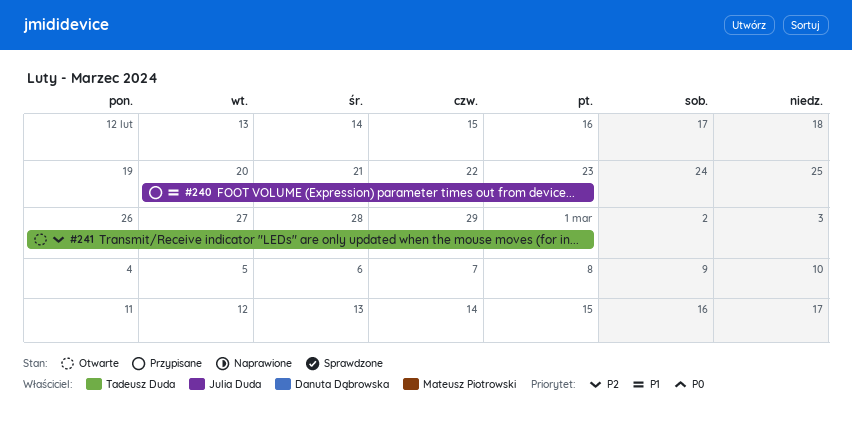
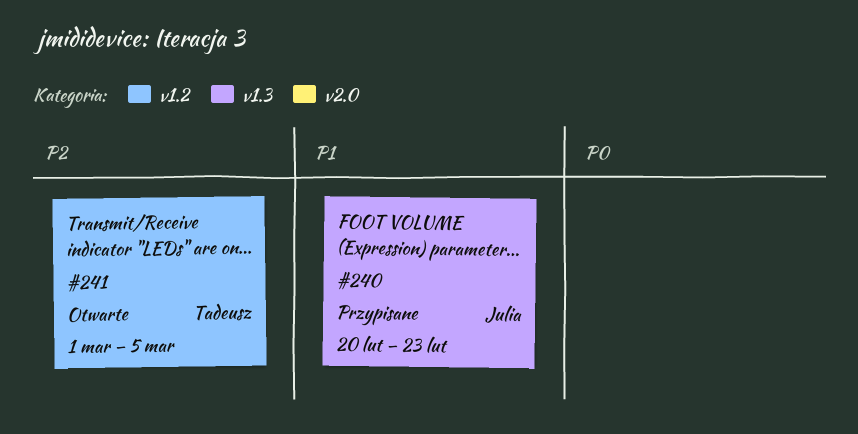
#241, start: Feb 26 -> Mar 1
#241, due: Mar 1 -> Mar 5

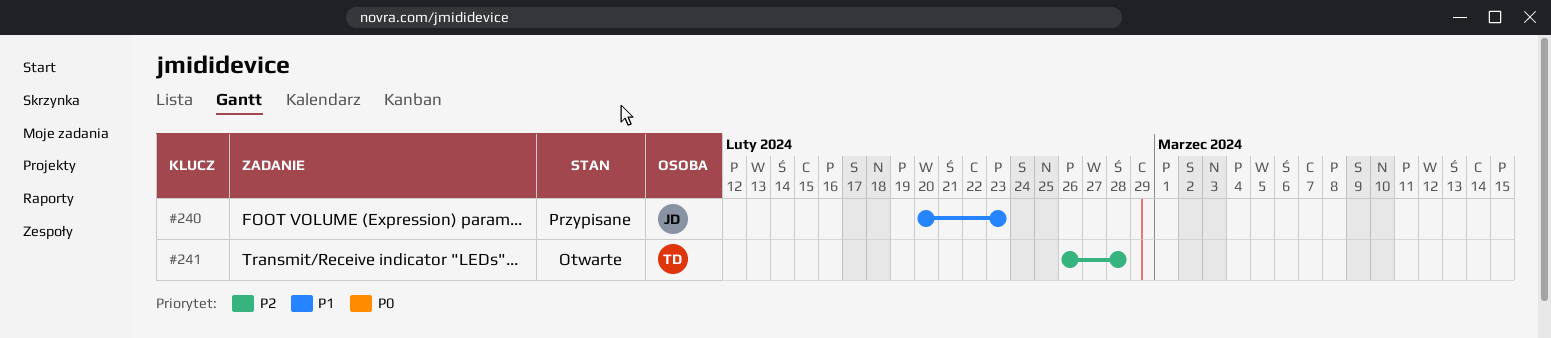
#241, start: Mar 1 -> Feb 26
#241, due: Mar 5 -> Feb 28

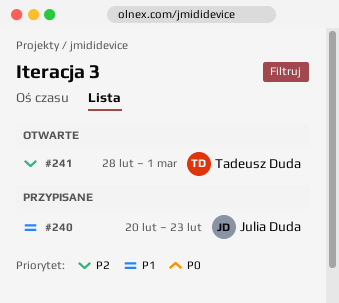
#241, start: Feb 26 -> Feb 28
#241, due: Feb 28 -> Mar 1

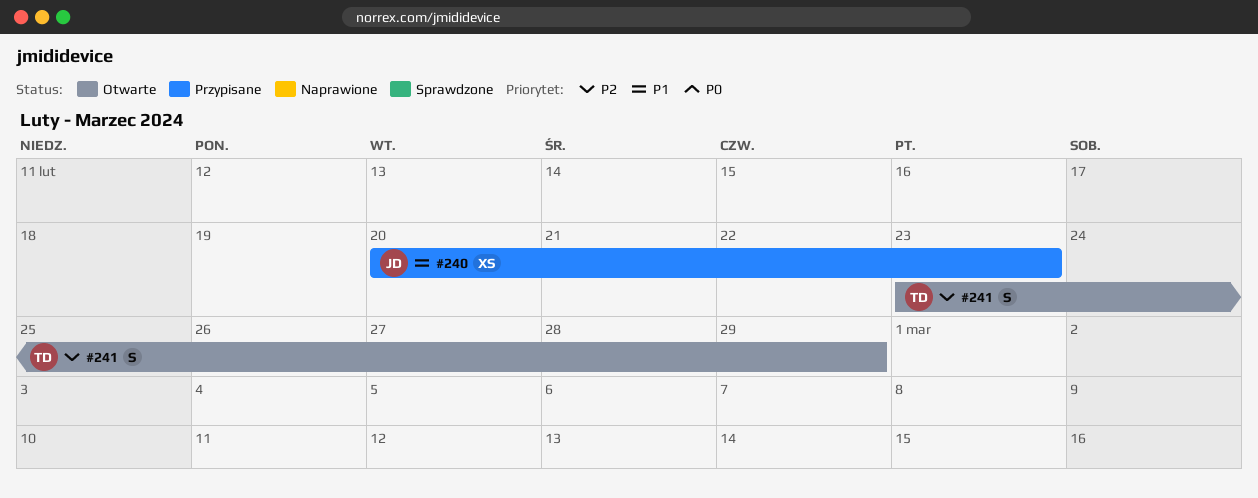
#241, start: Feb 28 -> Feb 23
#241, due: Mar 1 -> Feb 29

